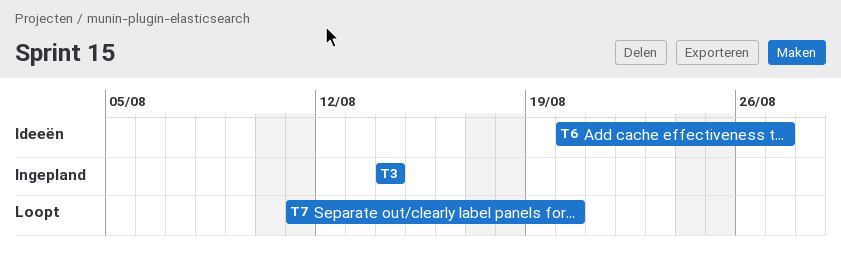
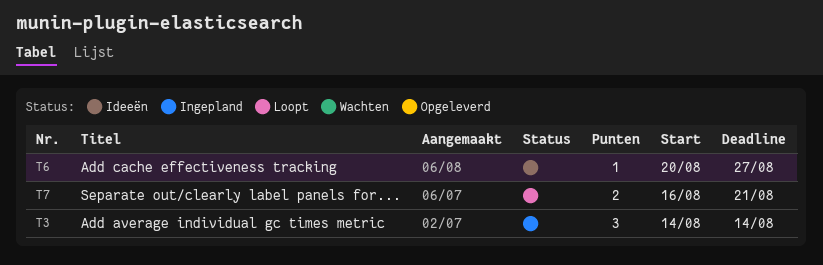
T7, start: Aug 11 -> Aug 16
T7, due: Aug 20 -> Aug 21

